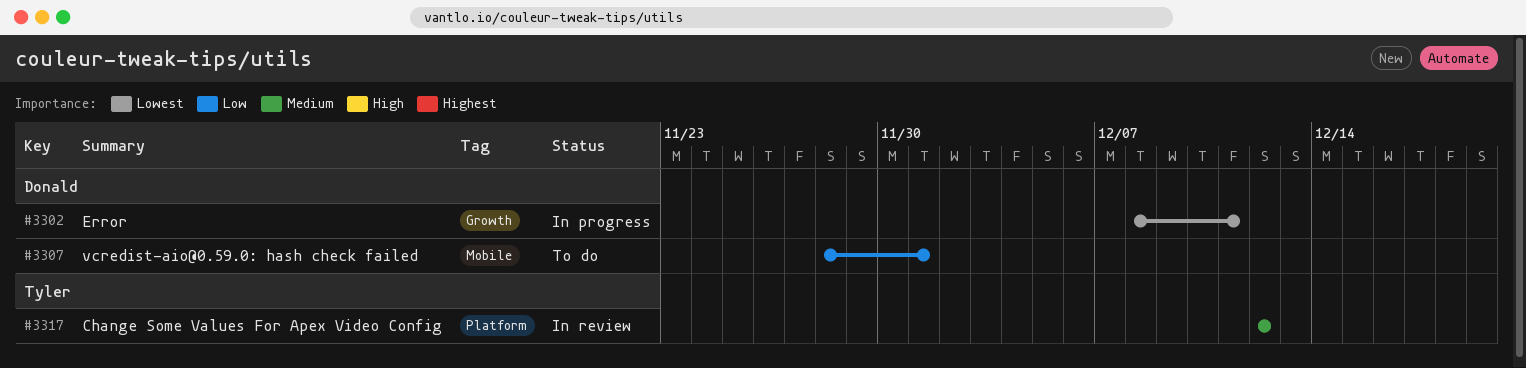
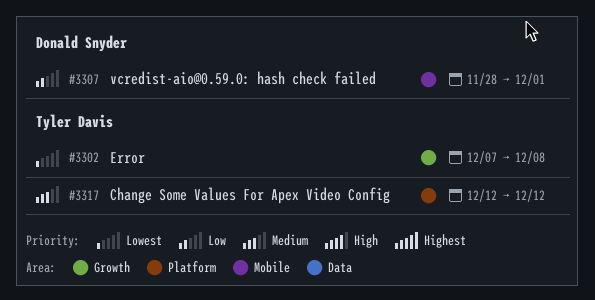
#3302, owner: Donald Snyder -> Tyler Davis
#3302, start: Dec 8 -> Dec 7
#3302, due: Dec 11 -> Dec 8

